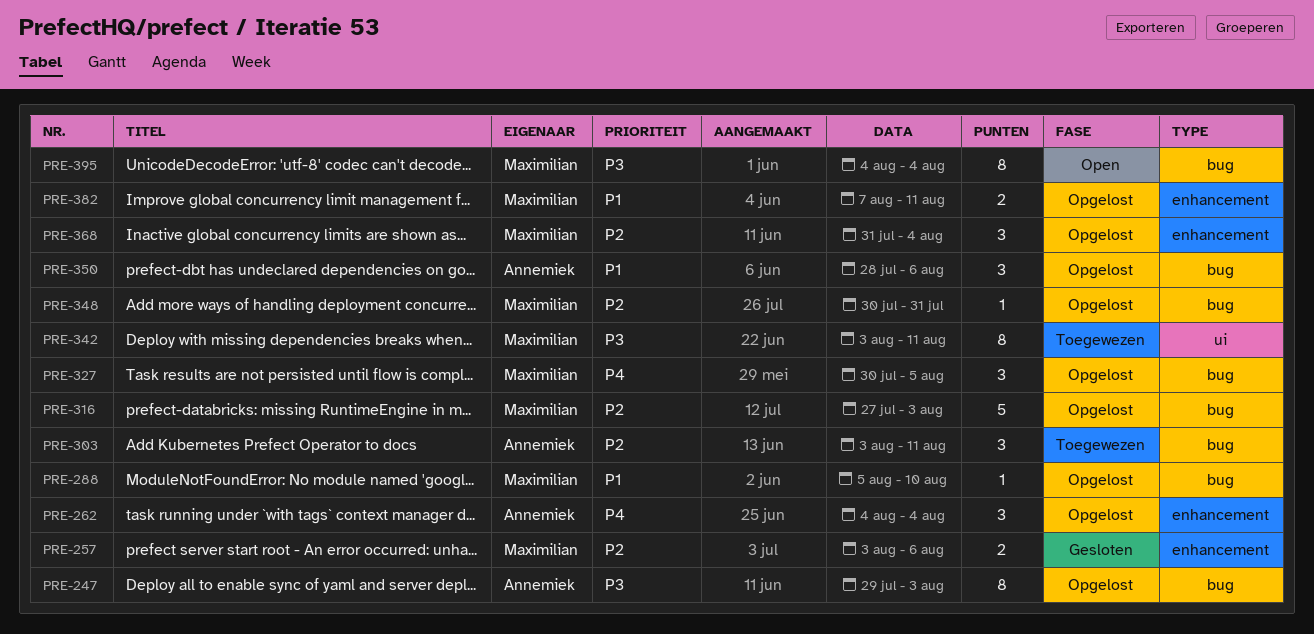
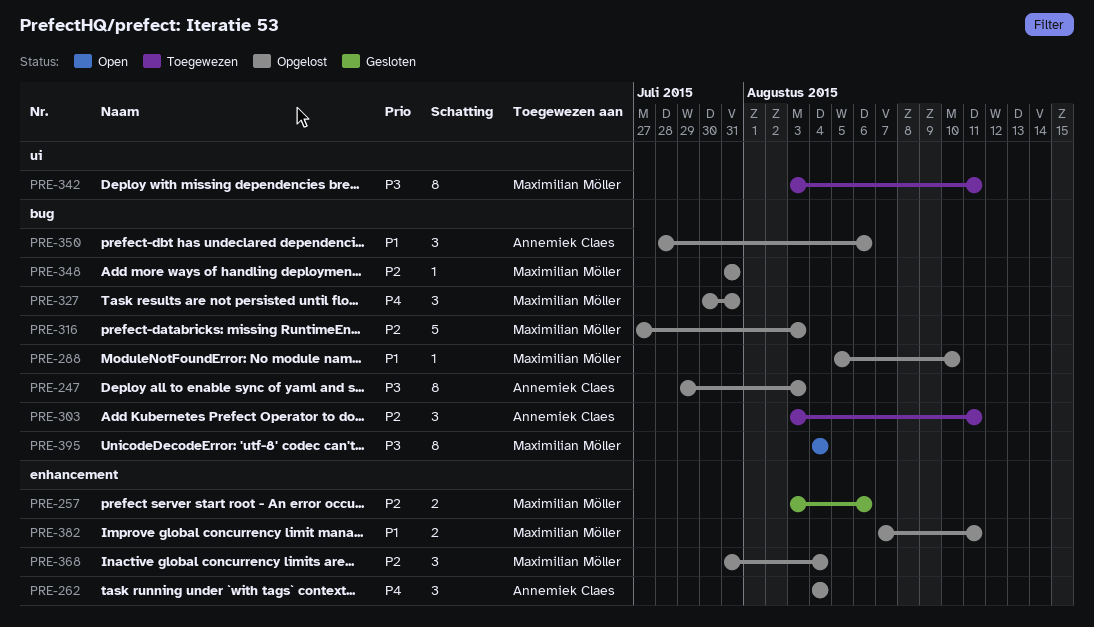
PRE-327, due: Aug 5 -> Jul 31
PRE-348, start: Jul 30 -> Jul 31

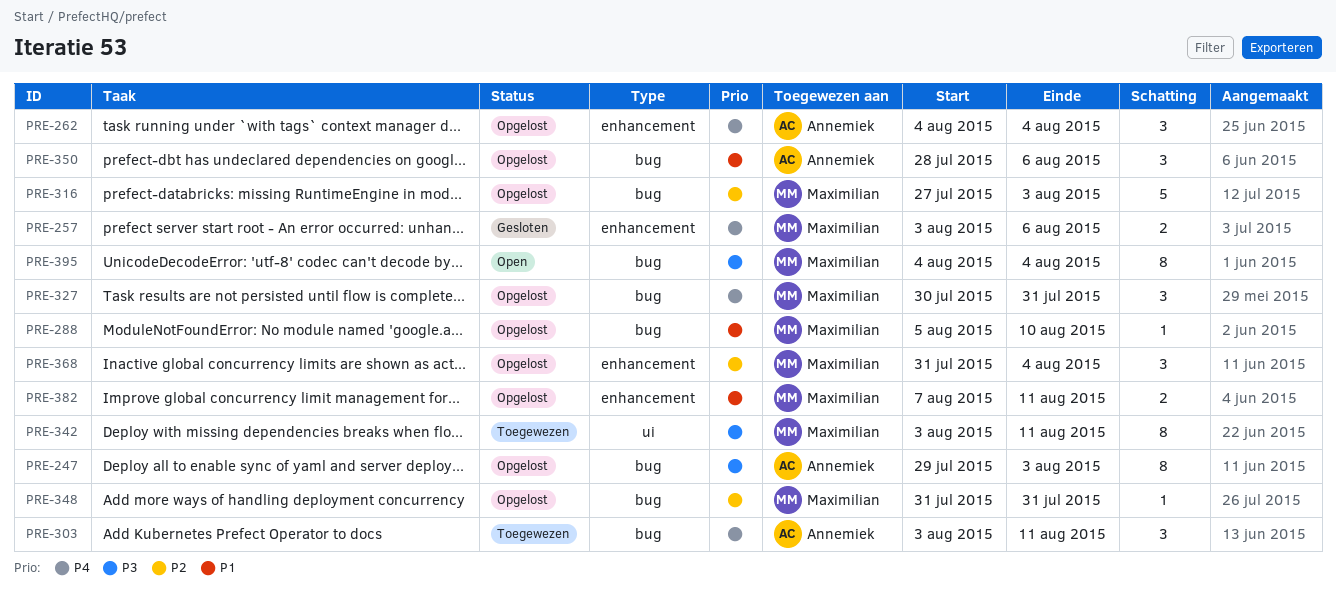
PRE-257, priority: P2 -> P4
PRE-303, priority: P2 -> P4

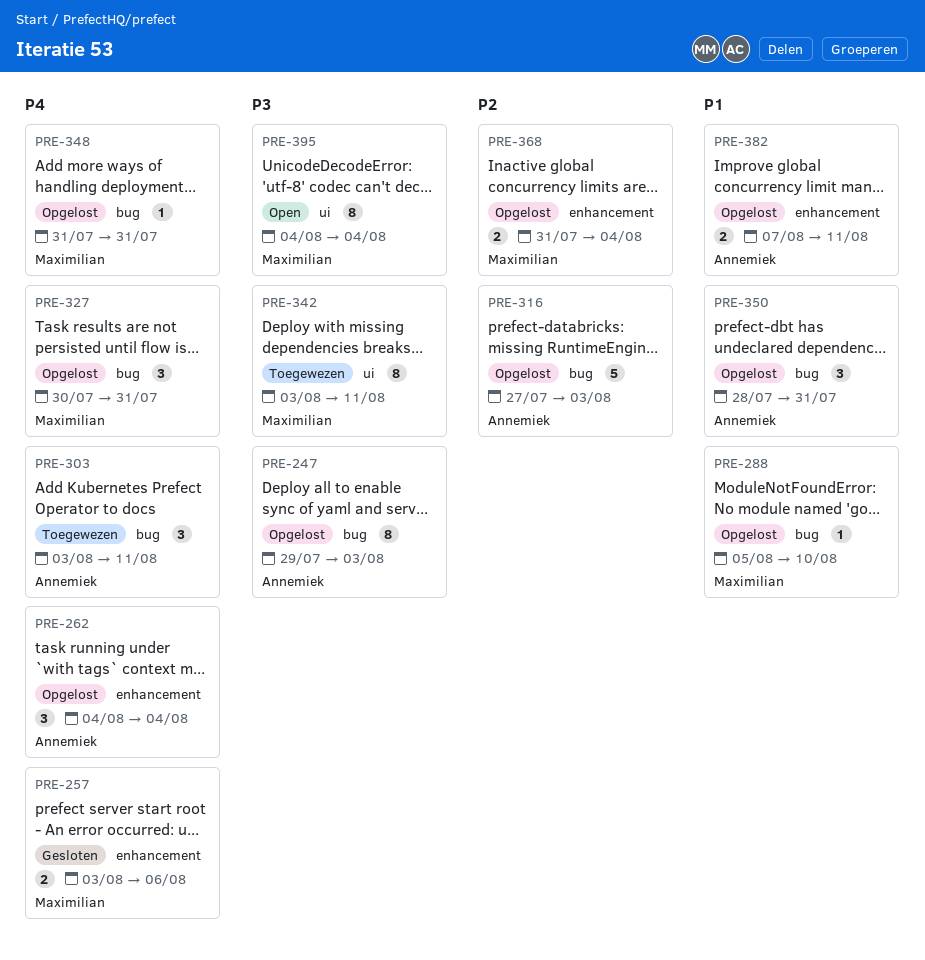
PRE-316, owner: Maximilian -> Annemiek
PRE-348, priority: P2 -> P4
PRE-350, due: Aug 6 -> Jul 31
PRE-368, estimate: 3 -> 2
PRE-382, owner: Maximilian -> Annemiek
PRE-395, label: bug -> ui

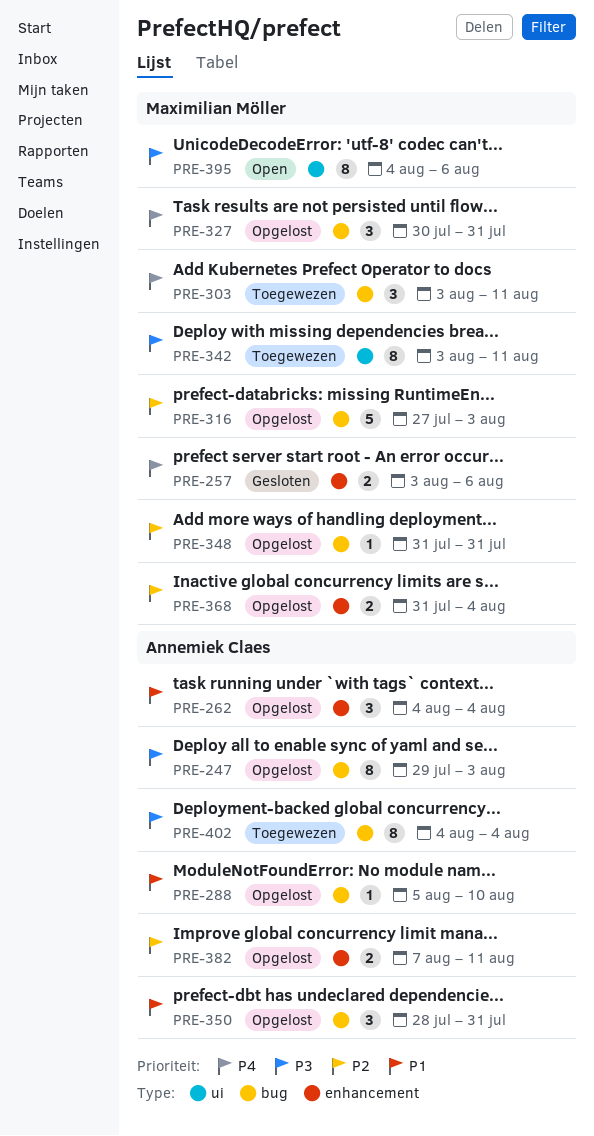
PRE-262, priority: P4 -> P1
PRE-288, owner: Maximilian Möller -> Annemiek Claes
PRE-303, owner: Annemiek Claes -> Maximilian Möller
PRE-316, owner: Annemiek Claes -> Maximilian Möller
PRE-348, priority: P4 -> P2
PRE-382, priority: P1 -> P2
PRE-395, due: Aug 4 -> Aug 6
PRE-402: none -> present

